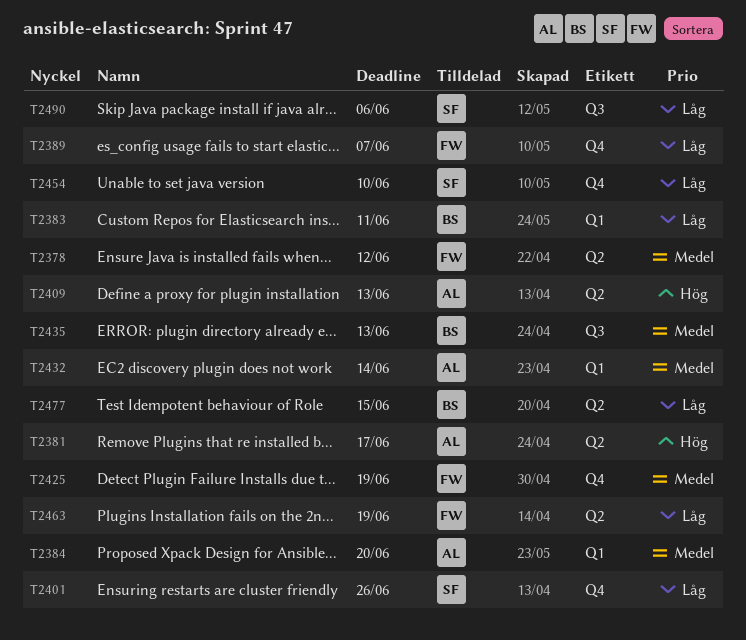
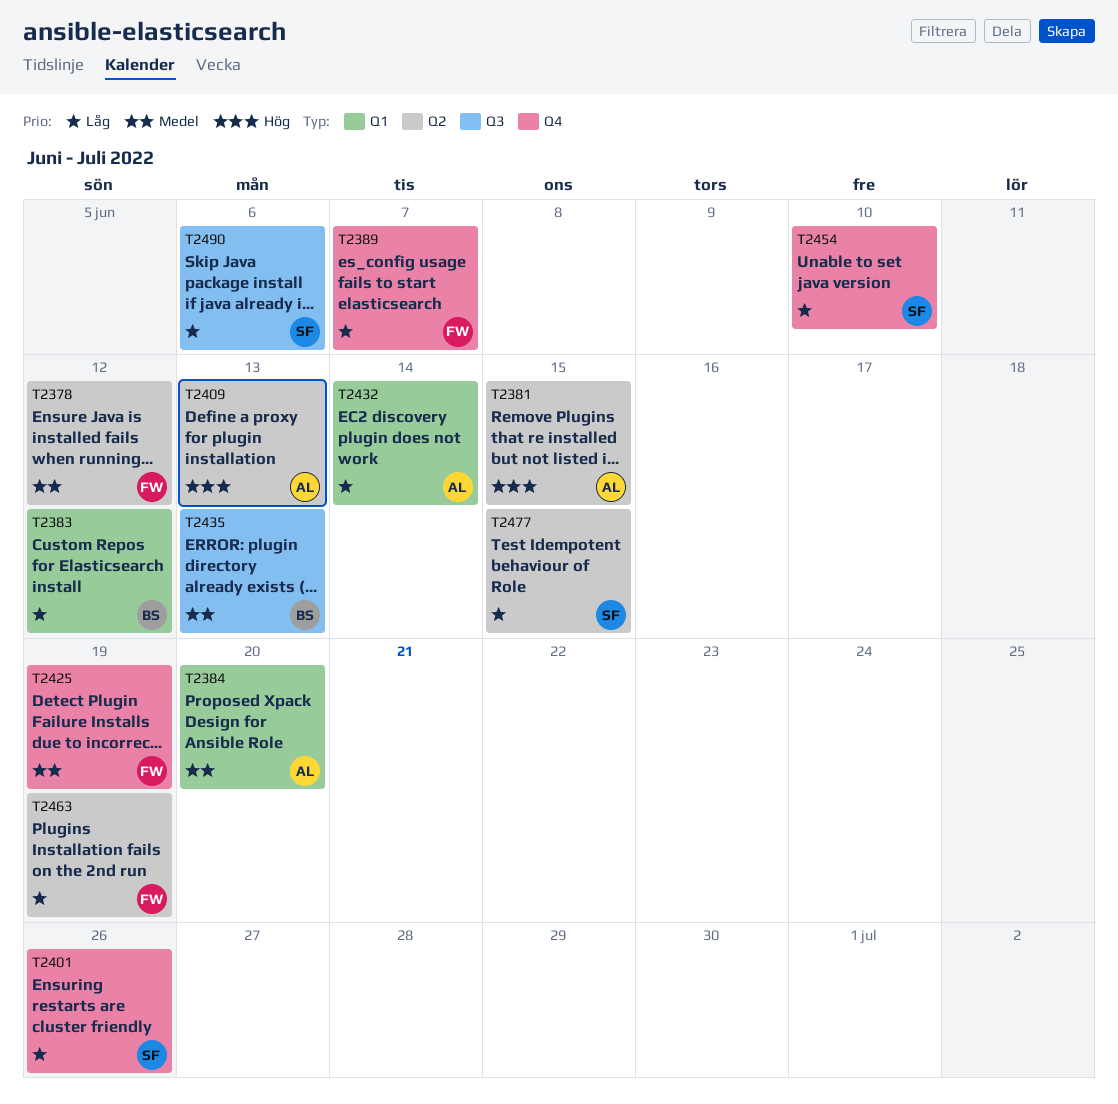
T2381, due: Jun 17 -> Jun 15
T2383, due: Jun 11 -> Jun 12
T2432, priority: Medel -> Låg
T2477, owner: BS -> SF

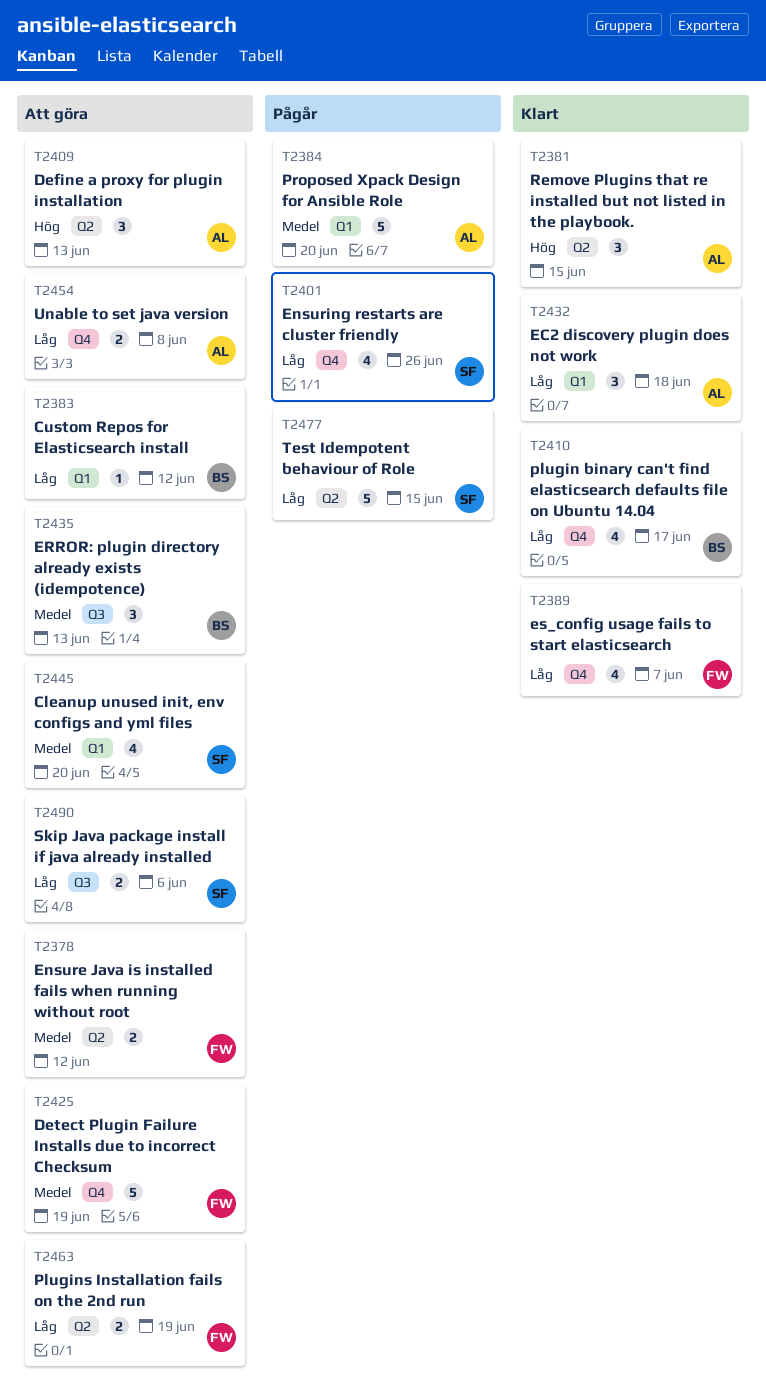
T2410: none -> present
T2432, due: Jun 14 -> Jun 18
T2445: none -> present
T2454, owner: SF -> AL
T2454, due: Jun 10 -> Jun 8

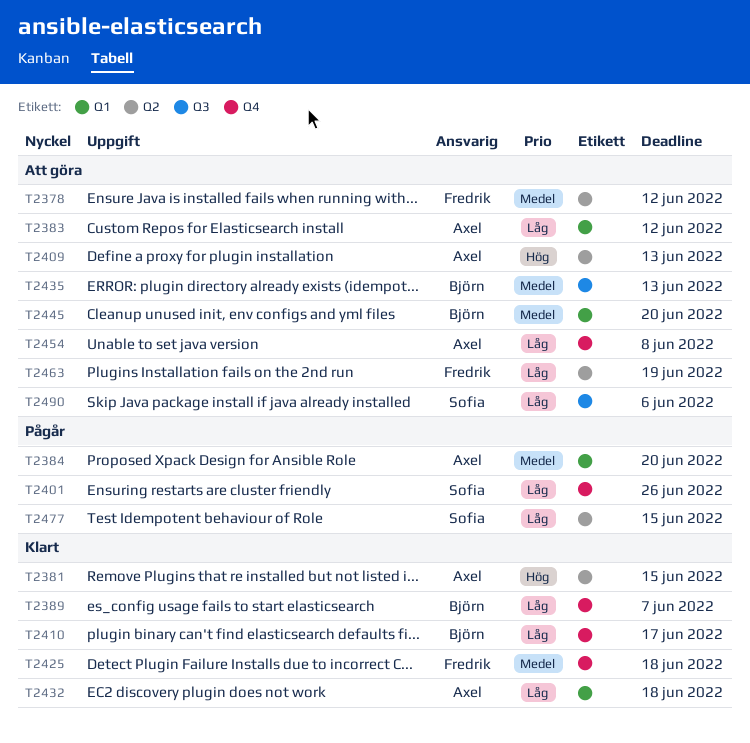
T2383, owner: Björn -> Axel
T2389, owner: Fredrik -> Björn
T2425, status: Att göra -> Klart
T2425, due: Jun 19 -> Jun 18
T2445, owner: Sofia -> Björn

